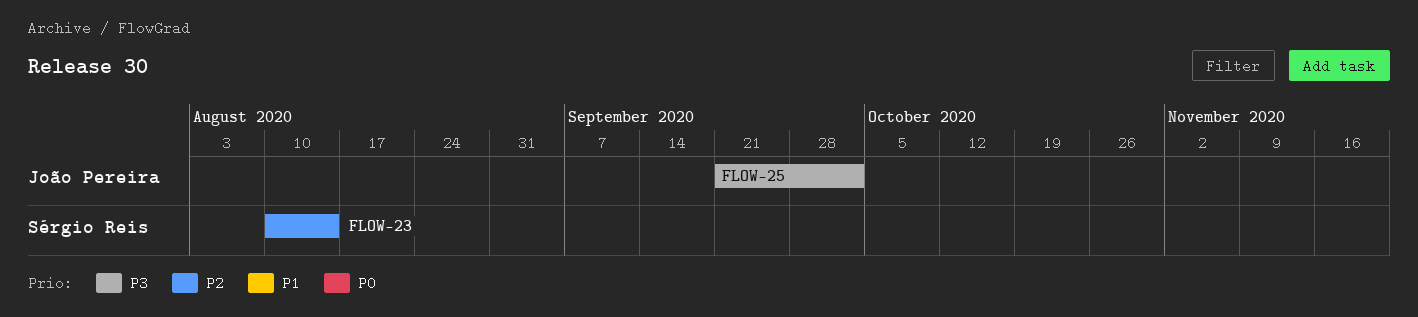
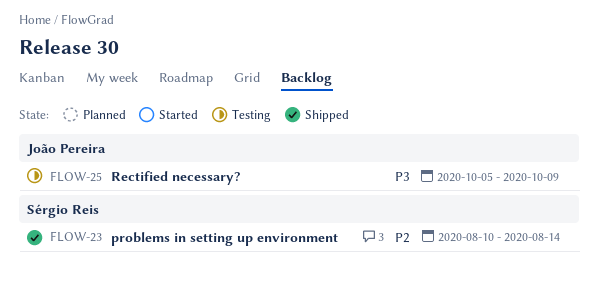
FLOW-25, start: Sep 21 -> Oct 5
FLOW-25, due: Oct 2 -> Oct 9

